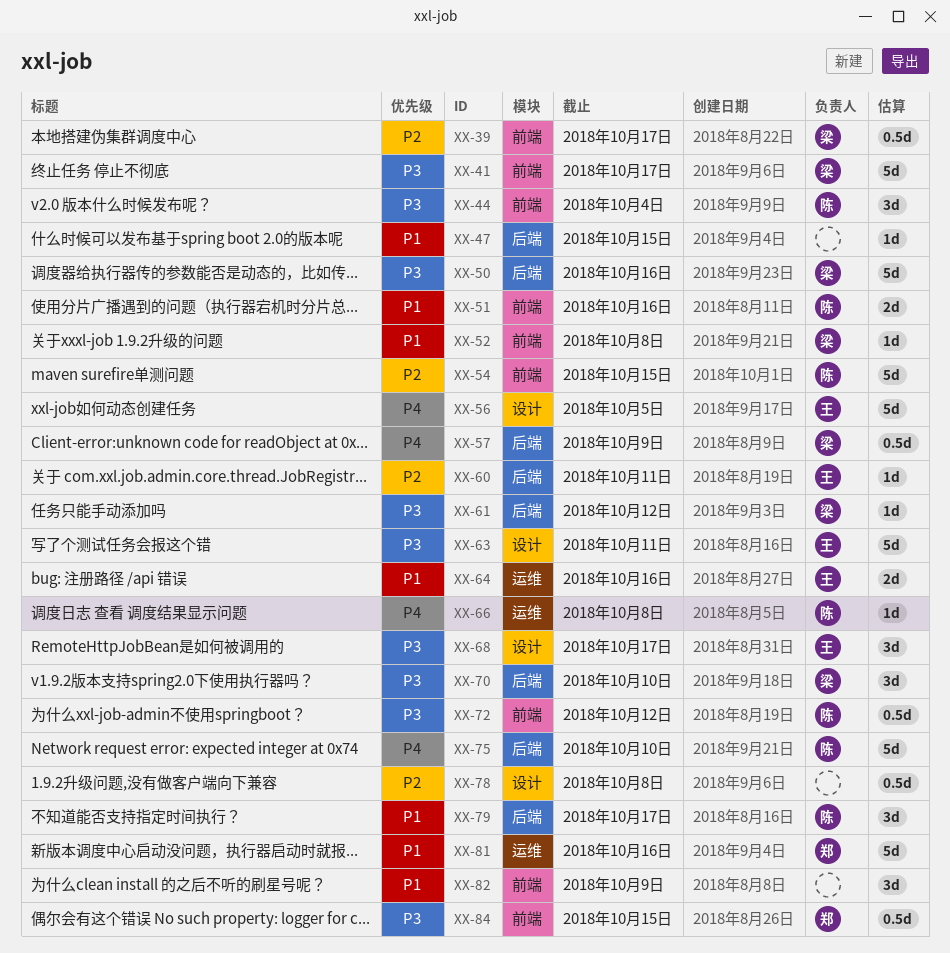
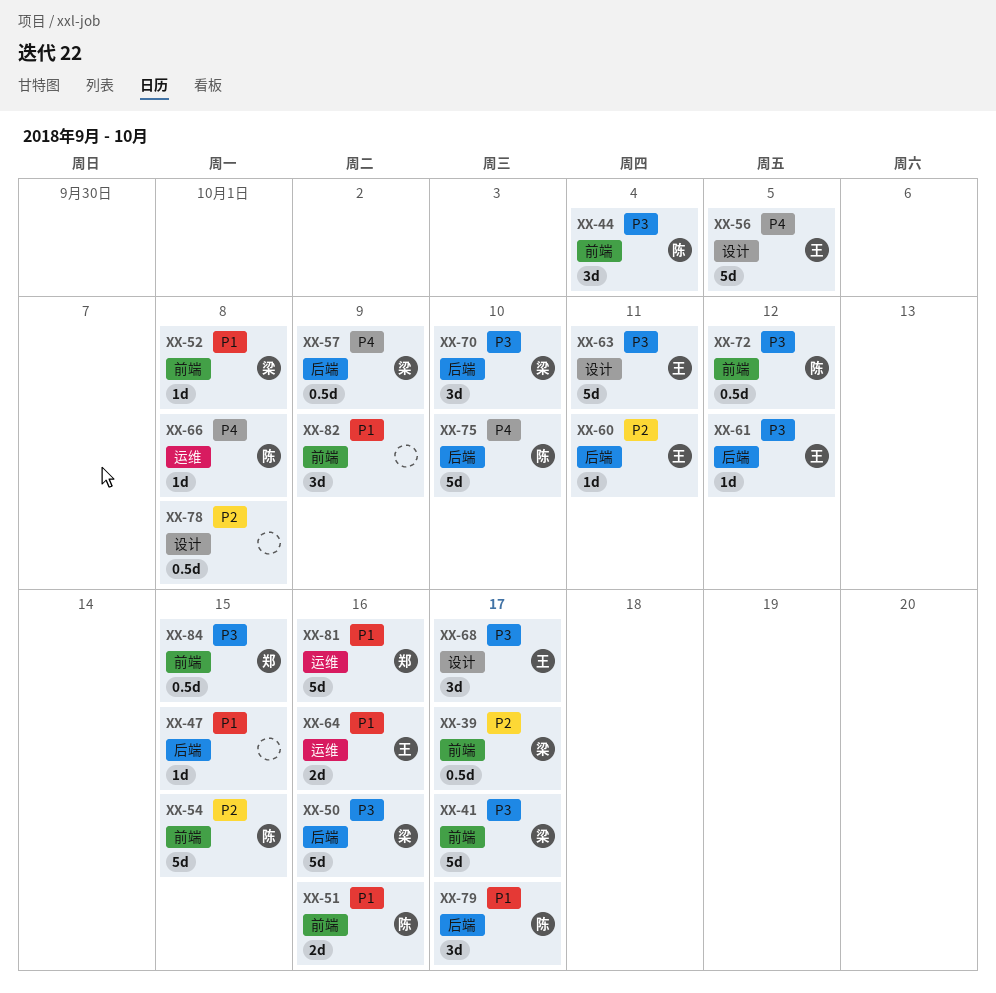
XX-61, owner: 梁 -> 王

